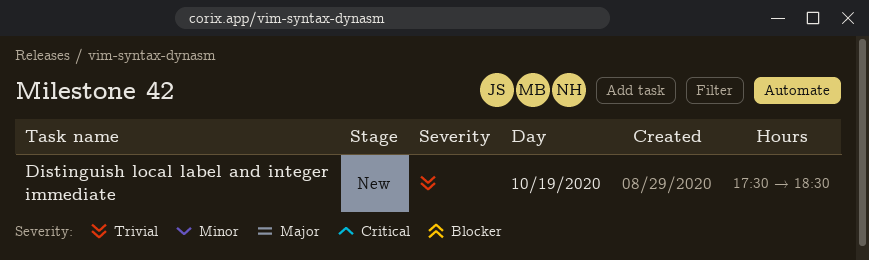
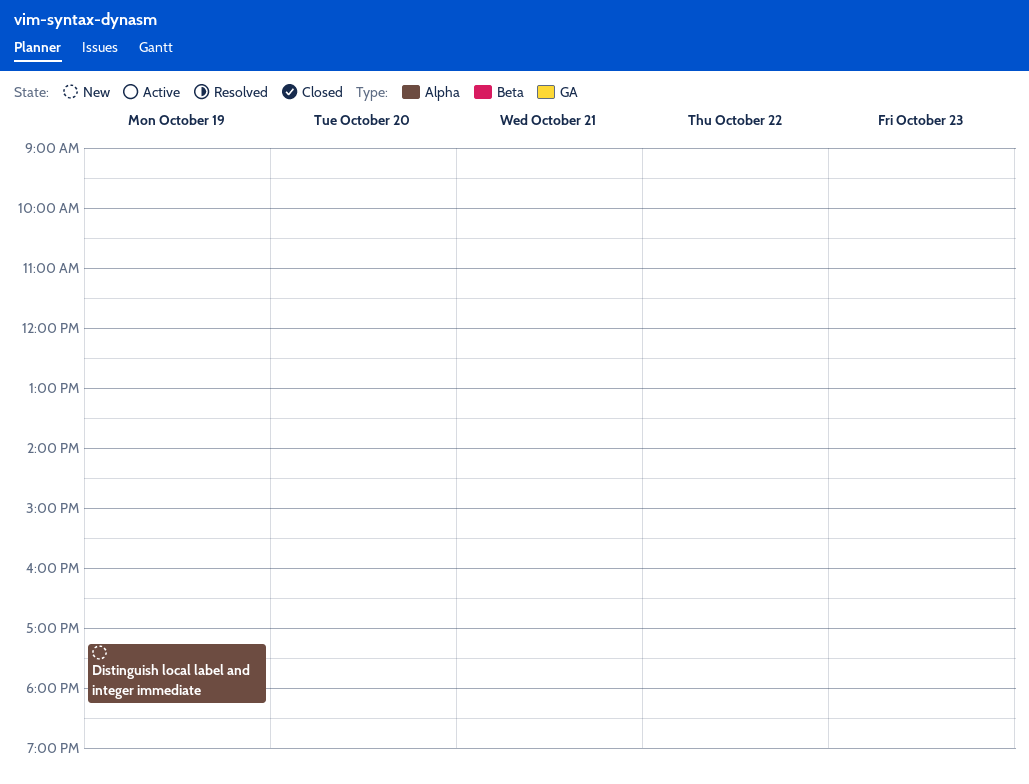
Distinguish local label and integer immediate, begins: 17:30 -> 17:15
Distinguish local label and integer immediate, ends: 18:30 -> 18:15

